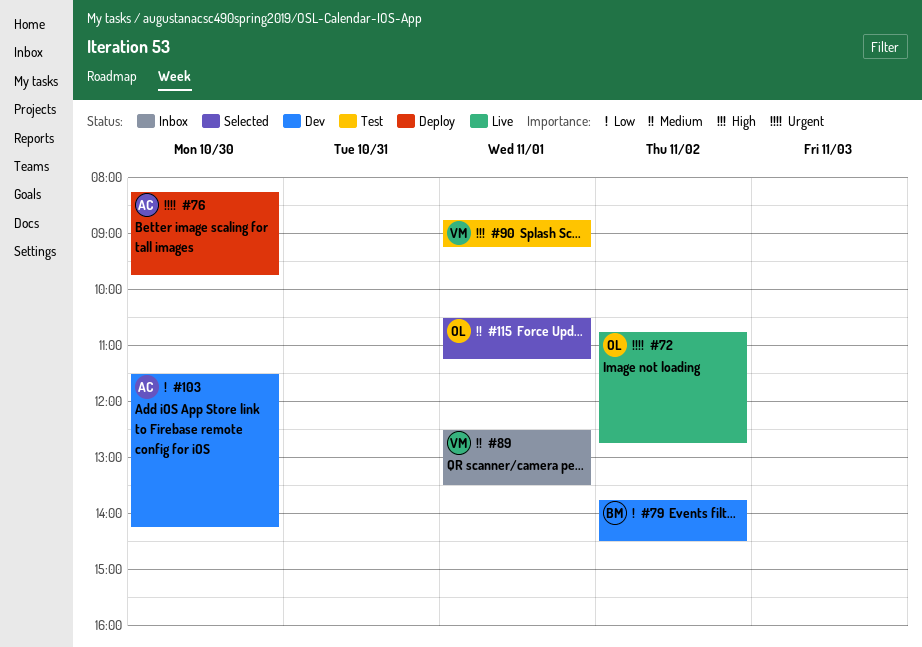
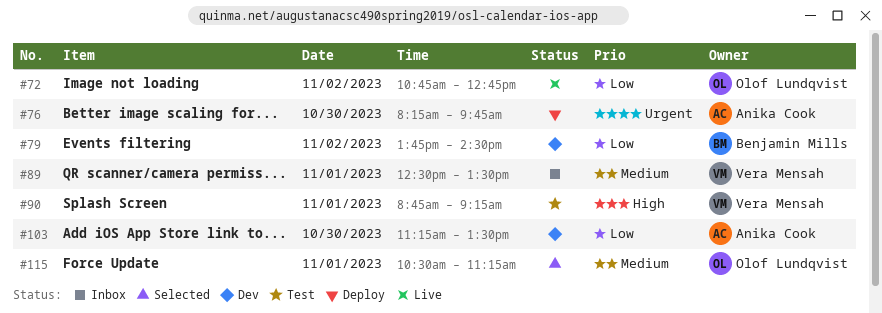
#72, priority: Urgent -> Low
#103, begins: 11:30 -> 11:15
#103, ends: 14:15 -> 13:30

